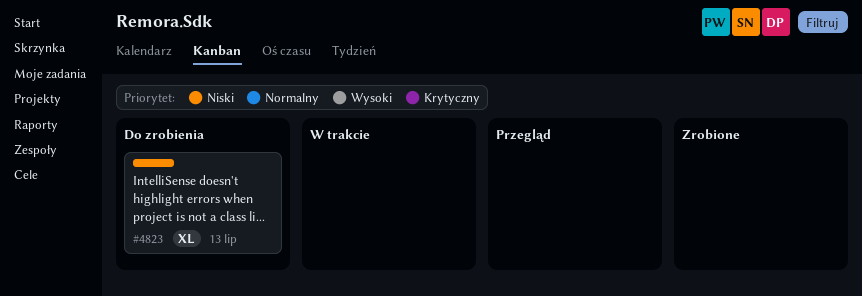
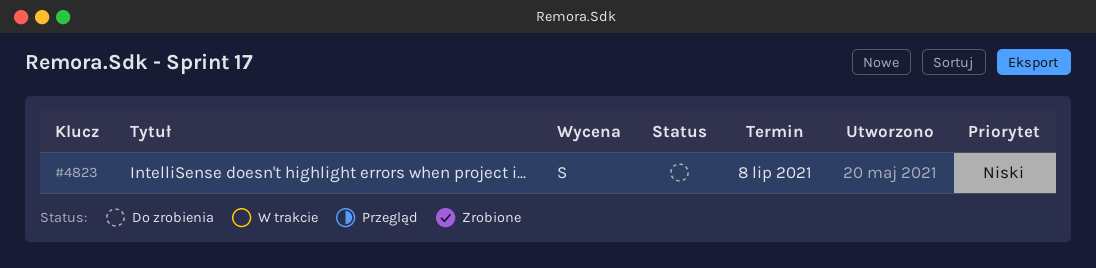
#4823, estimate: XL -> S
#4823, due: Jul 13 -> Jul 8

